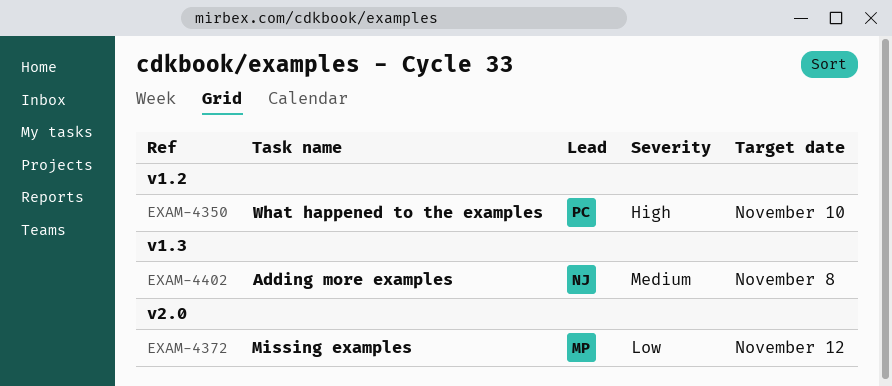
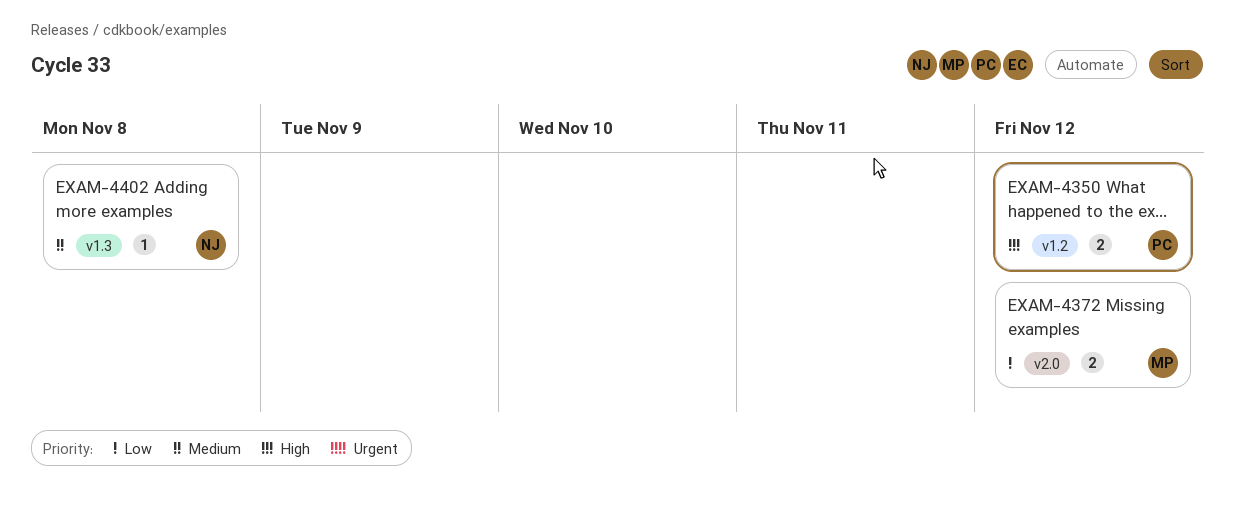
EXAM-4350, due: Nov 10 -> Nov 12

